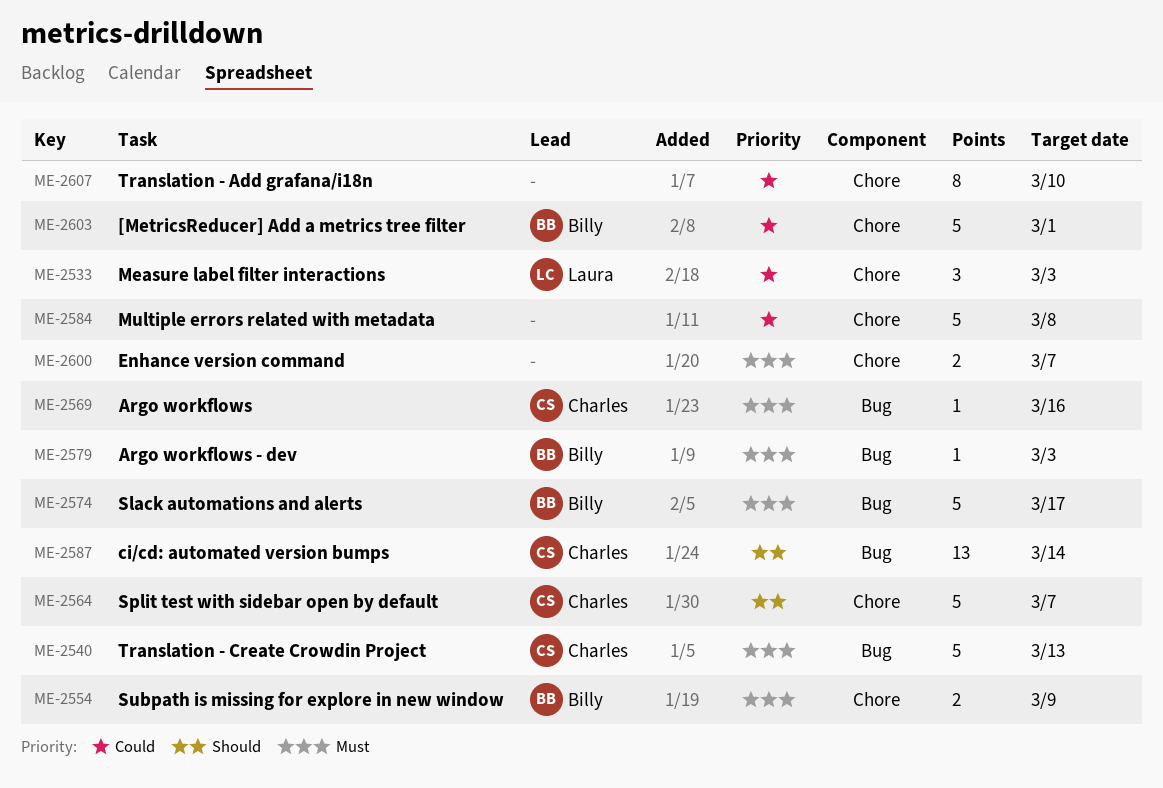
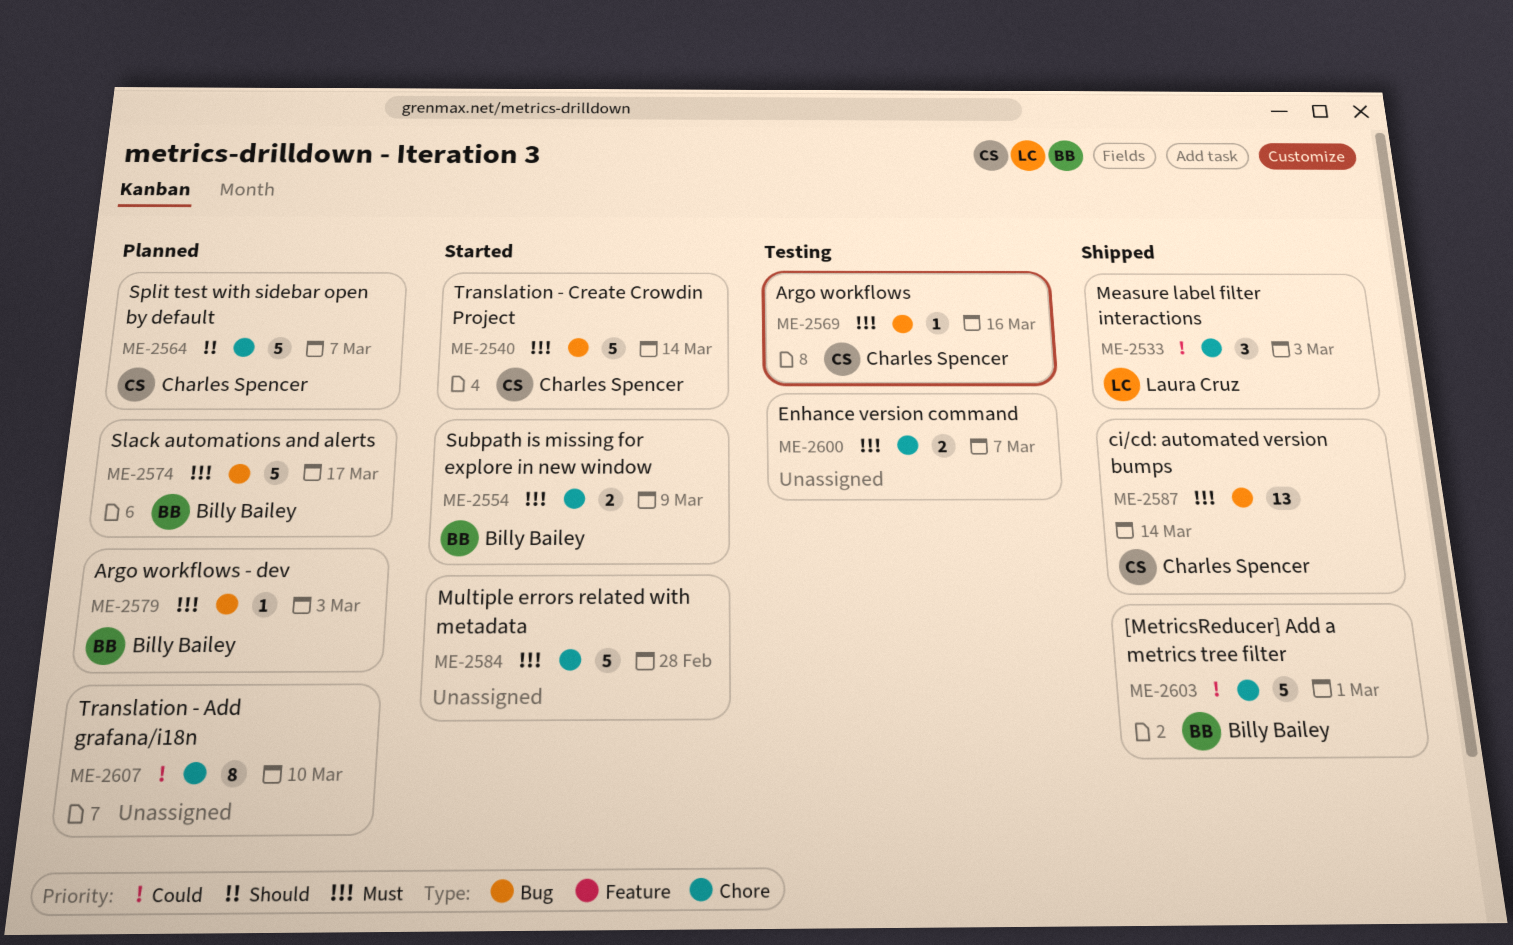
ME-2540, due: Mar 13 -> Mar 14
ME-2584, priority: Could -> Must
ME-2584, due: Mar 8 -> Feb 28
ME-2587, priority: Should -> Must

